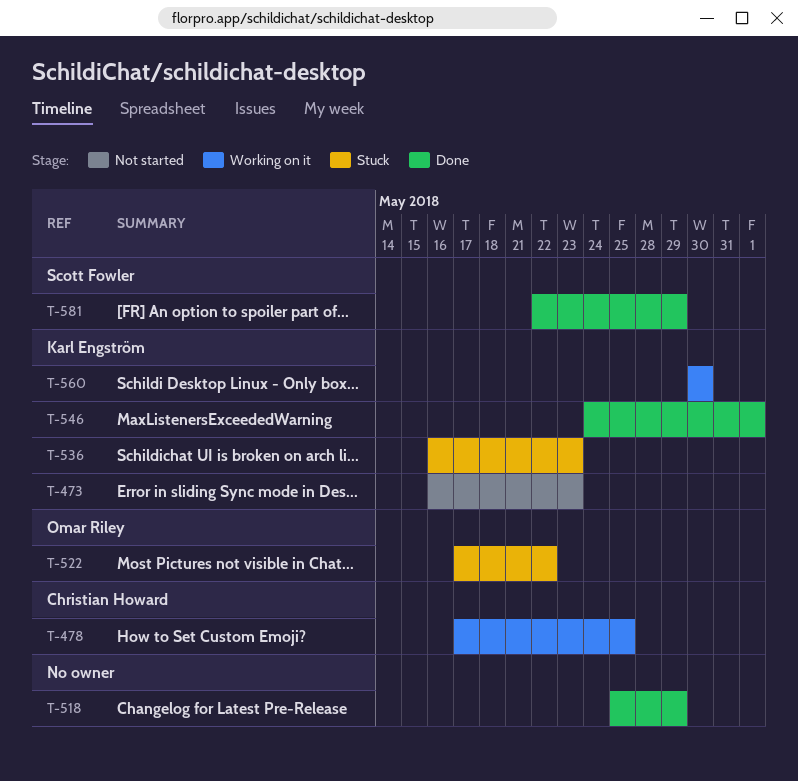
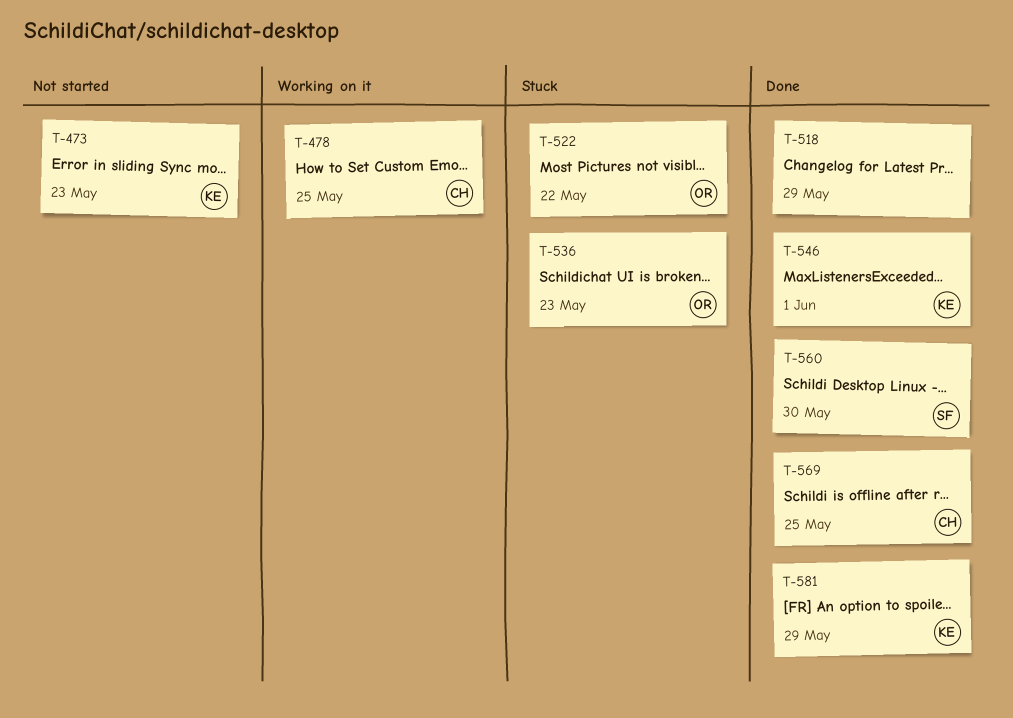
T-536, owner: Karl Engström -> Omar Riley
T-560, status: Working on it -> Done
T-560, owner: Karl Engström -> Scott Fowler
T-569: none -> present
T-581, owner: Scott Fowler -> Karl Engström

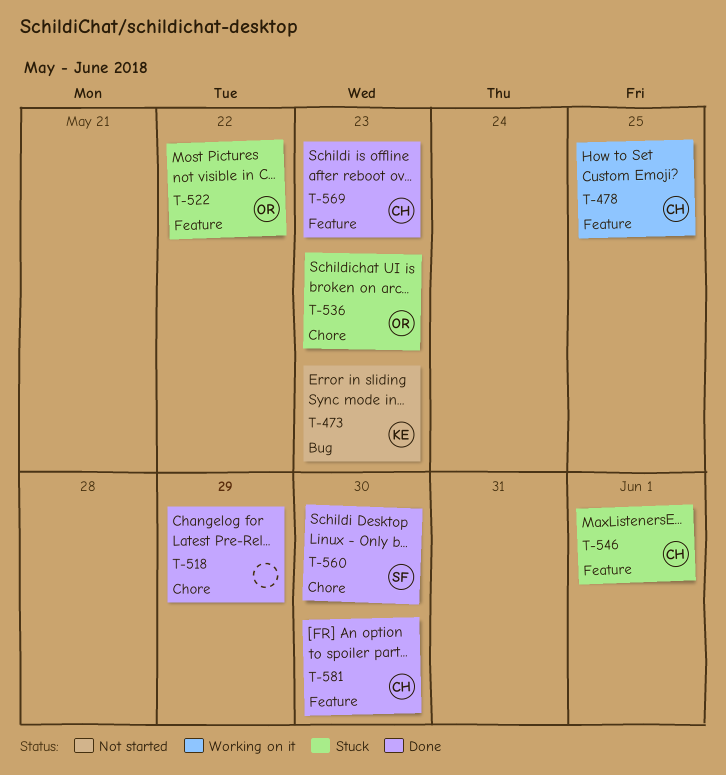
T-546, status: Done -> Stuck
T-546, owner: KE -> CH
T-569, due: May 25 -> May 23
T-581, owner: KE -> CH
T-581, due: May 29 -> May 30

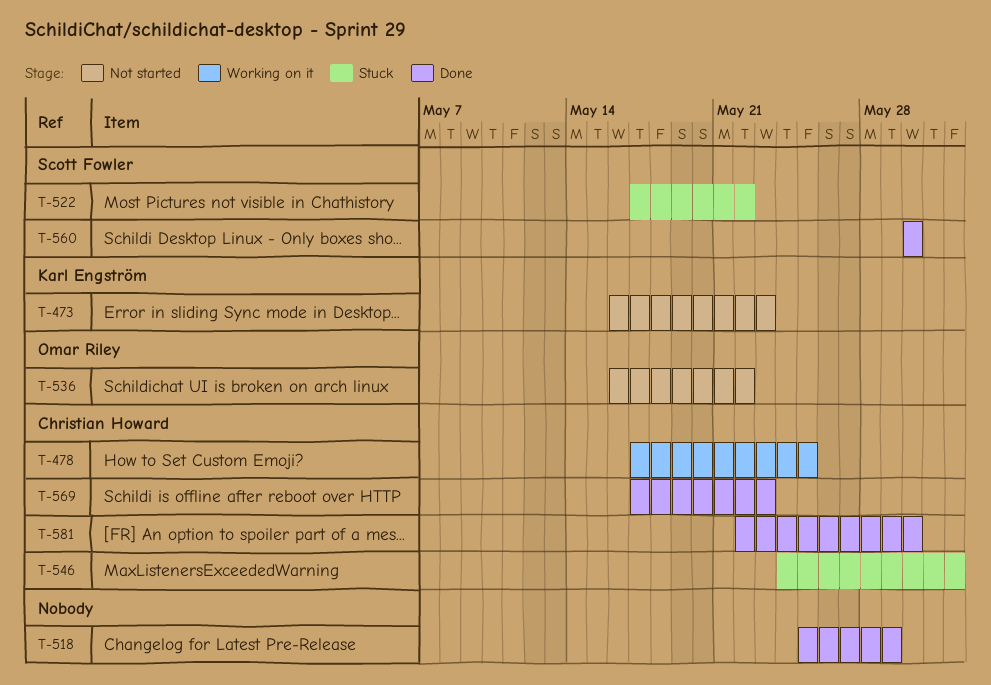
T-522, owner: Omar Riley -> Scott Fowler
T-536, status: Stuck -> Not started
T-536, due: May 23 -> May 22

